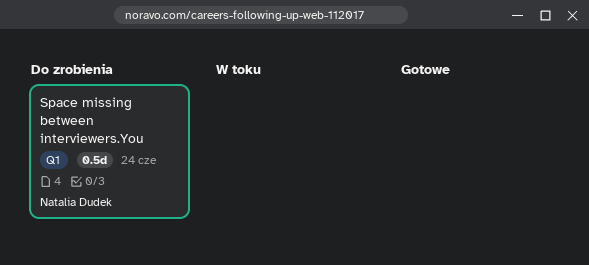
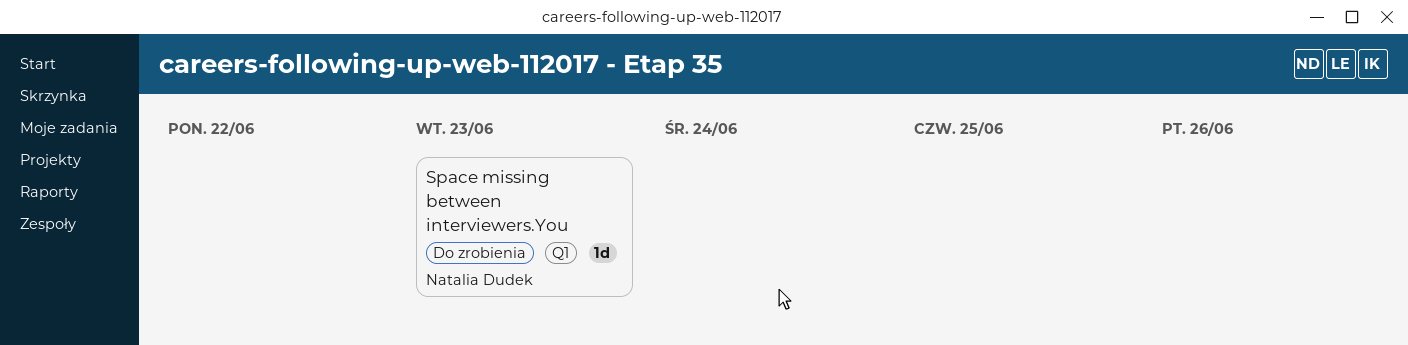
Space missing between interviewers.You, estimate: 0.5d -> 1d
Space missing between interviewers.You, due: Jun 24 -> Jun 23

